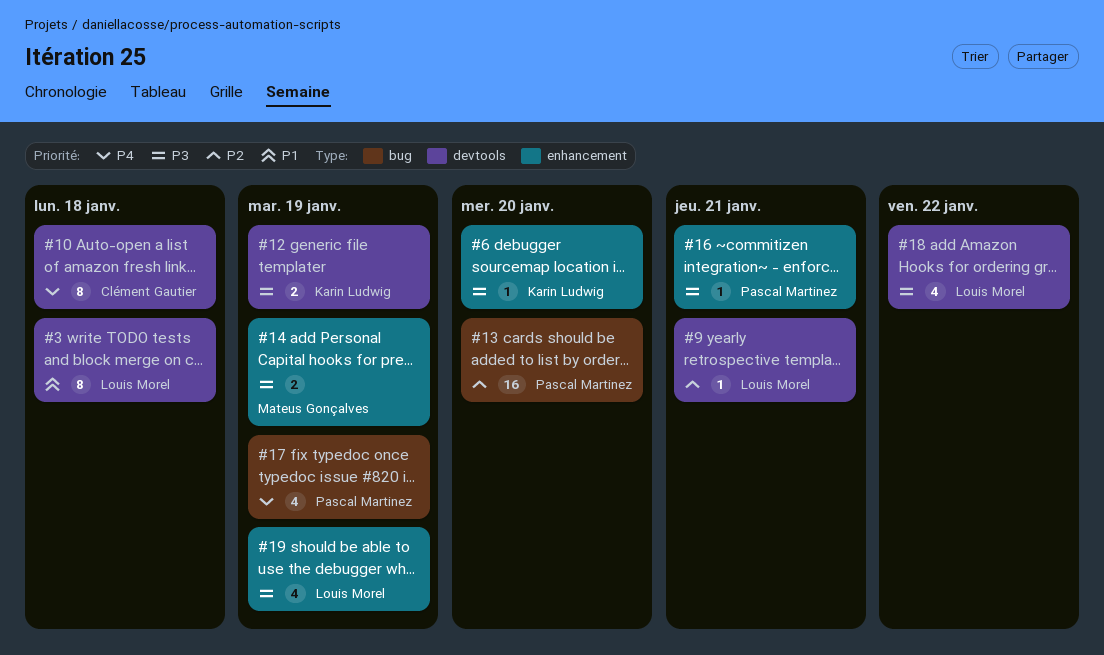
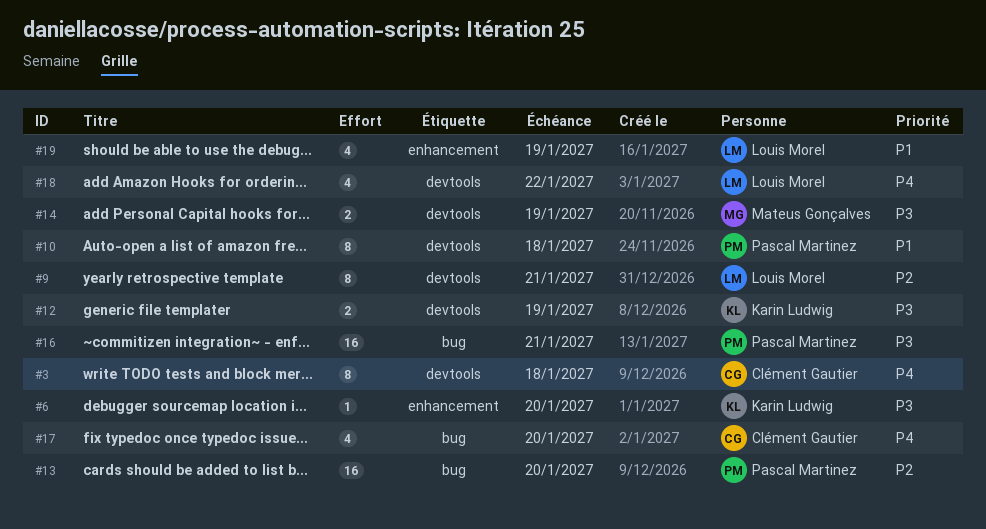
#3, owner: Louis Morel -> Clément Gautier
#3, priority: P1 -> P4
#9, estimate: 1 -> 8
#10, owner: Clément Gautier -> Pascal Martinez
#10, priority: P4 -> P1
#14, label: enhancement -> devtools
#16, label: enhancement -> bug
#16, estimate: 1 -> 16
#17, owner: Pascal Martinez -> Clément Gautier
#17, due: Jan 19 -> Jan 20
#18, priority: P3 -> P4
#19, priority: P3 -> P1

